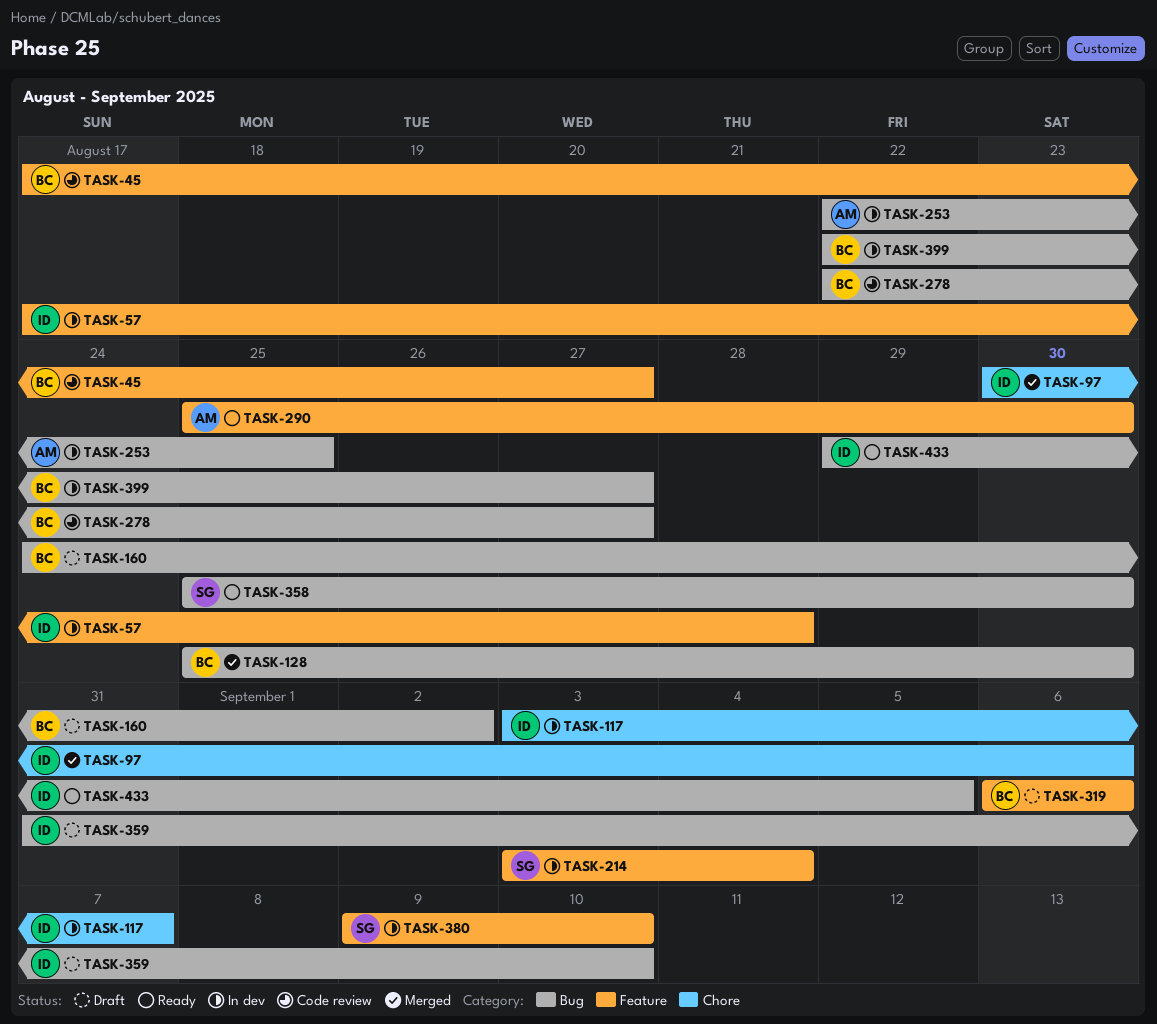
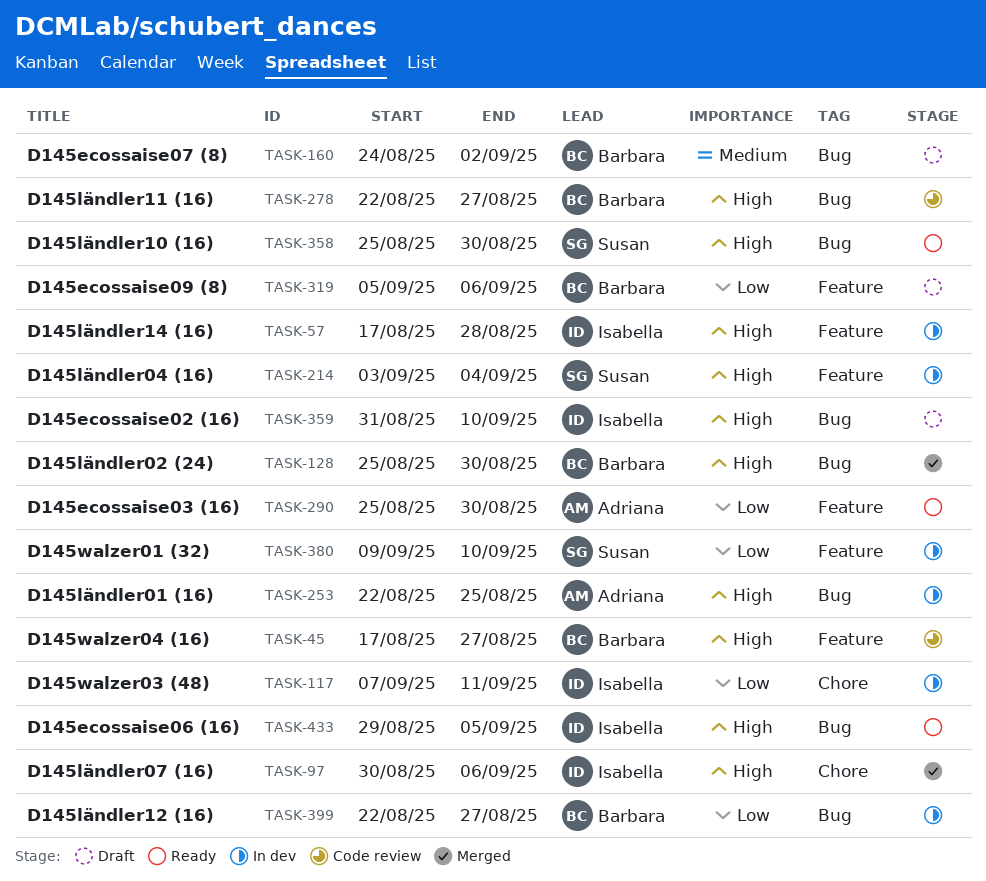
TASK-117, start: Sep 3 -> Sep 7
TASK-117, due: Sep 7 -> Sep 11
TASK-319, start: Sep 6 -> Sep 5

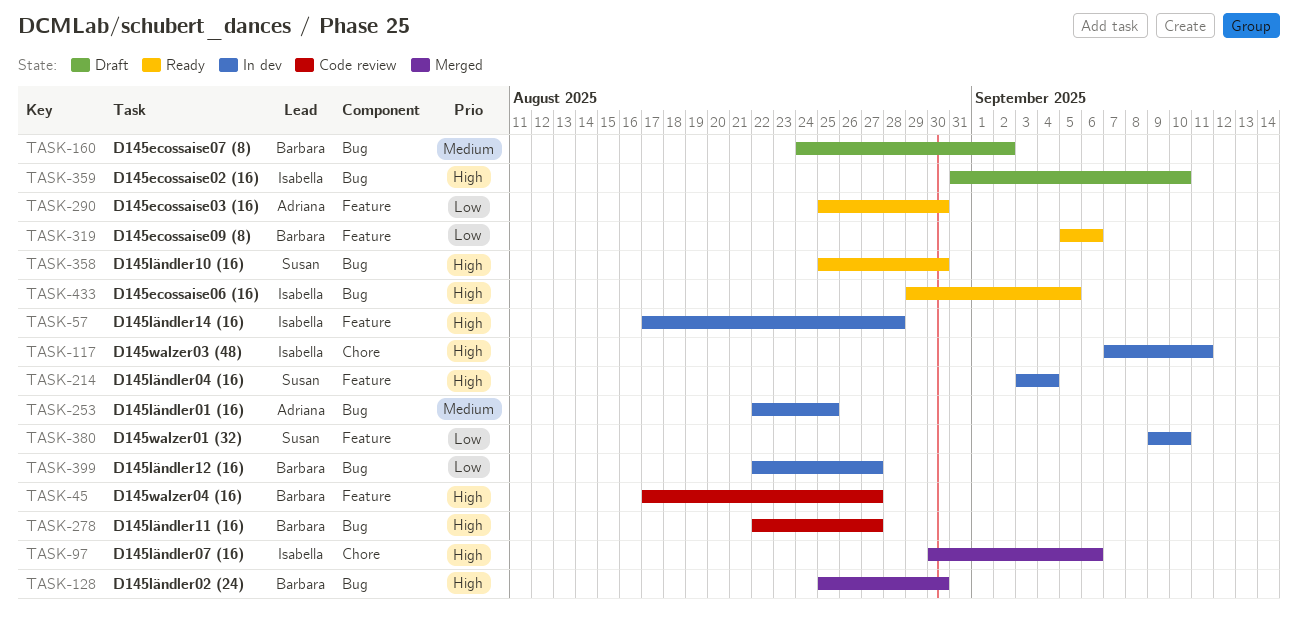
TASK-117, priority: Low -> High
TASK-253, priority: High -> Medium
TASK-319, status: Draft -> Ready

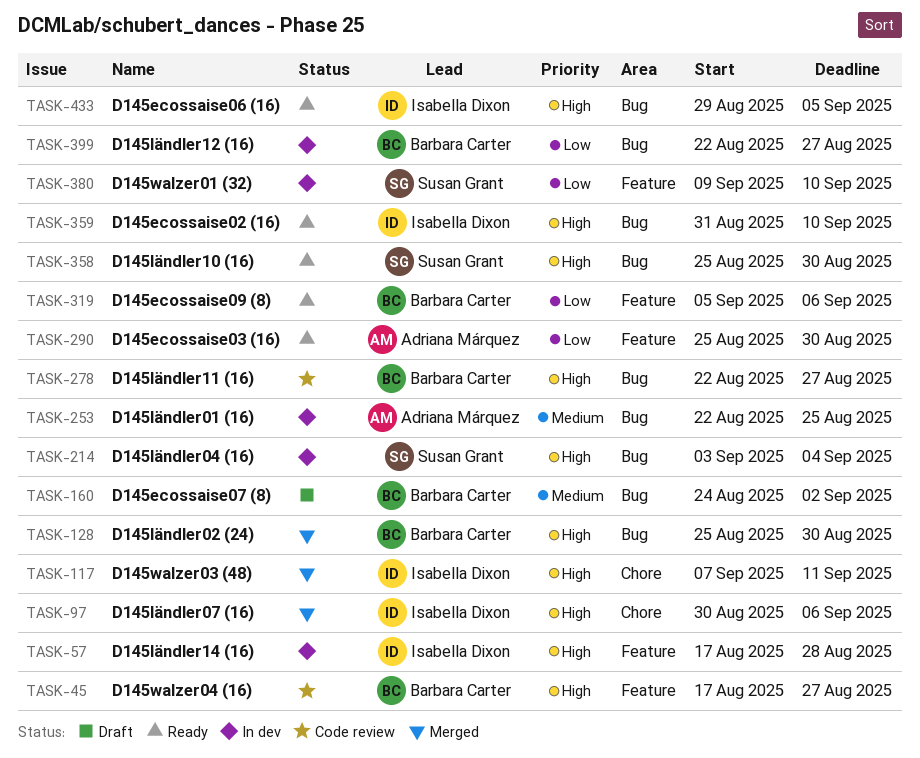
TASK-117, status: In dev -> Merged
TASK-214, label: Feature -> Bug
TASK-359, status: Draft -> Ready

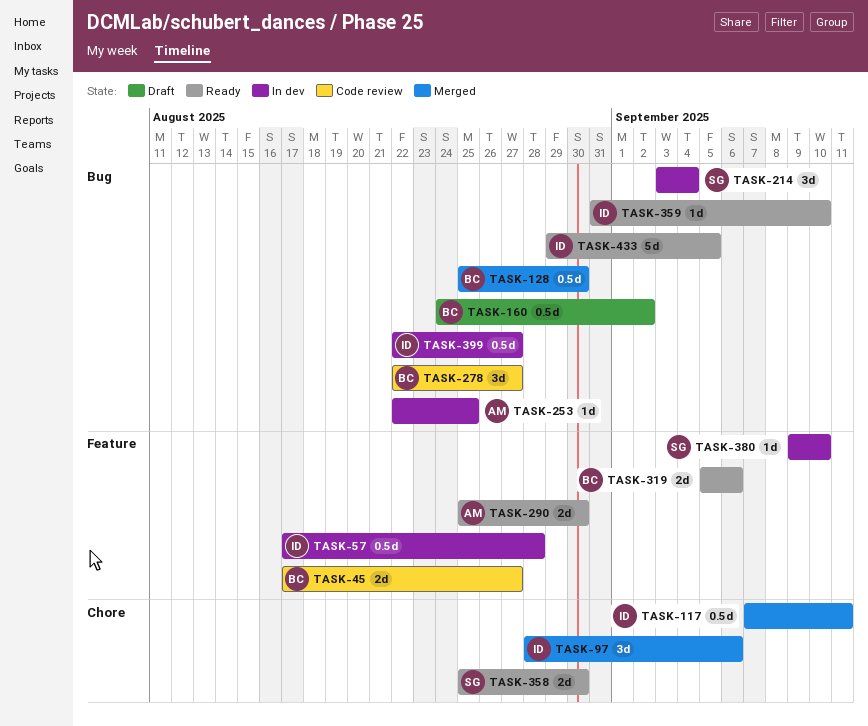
TASK-97, start: Aug 30 -> Aug 28
TASK-358, label: Bug -> Chore
TASK-399, owner: Barbara Carter -> Isabella Dixon

